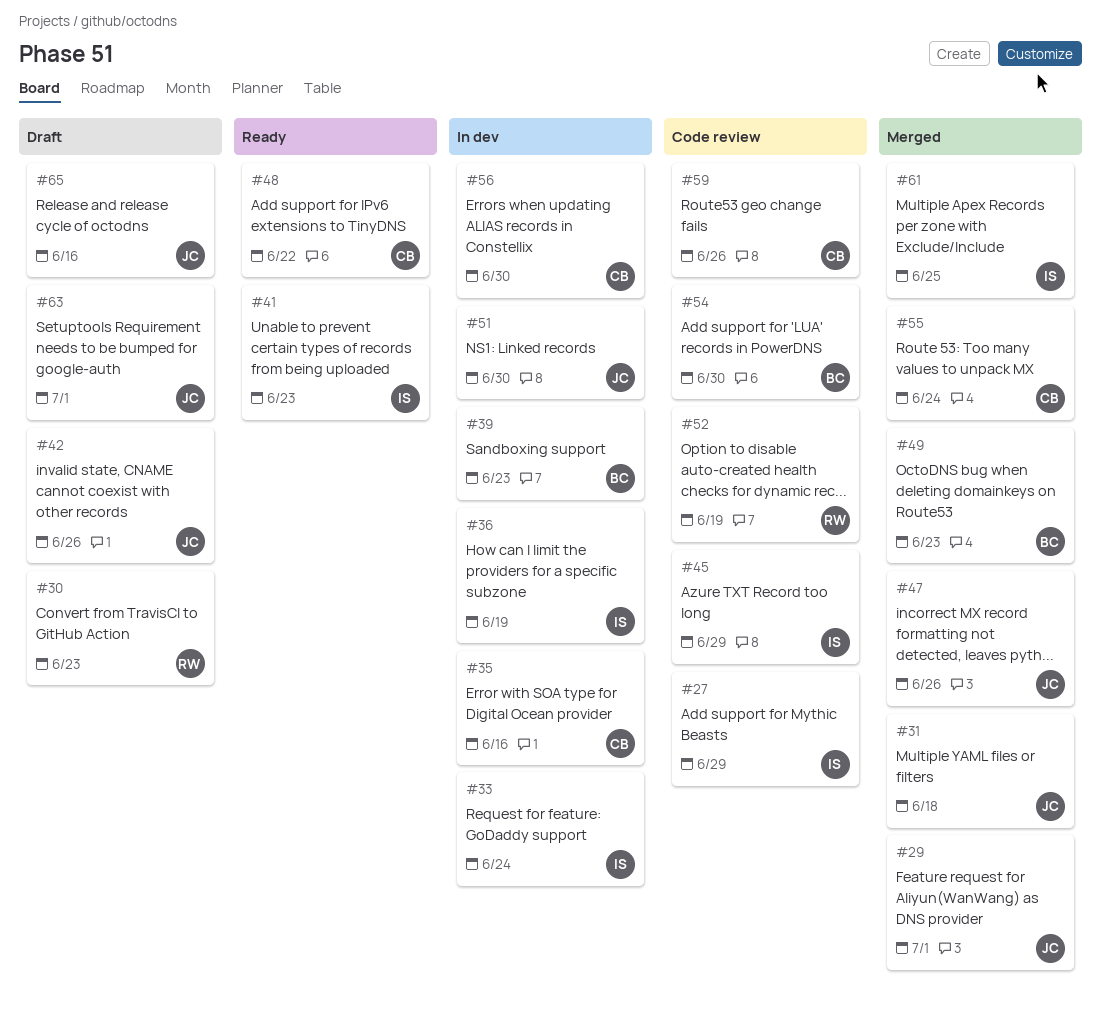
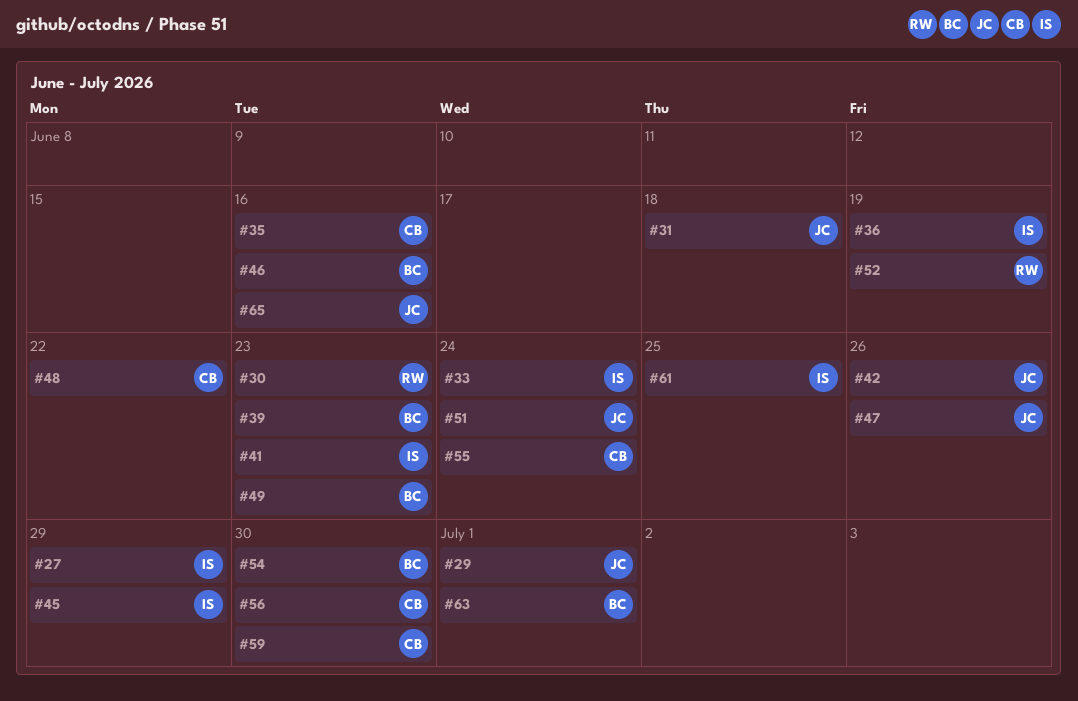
#46: none -> present
#51, due: Jun 30 -> Jun 24
#59, due: Jun 26 -> Jun 30
#63, owner: JC -> BC

